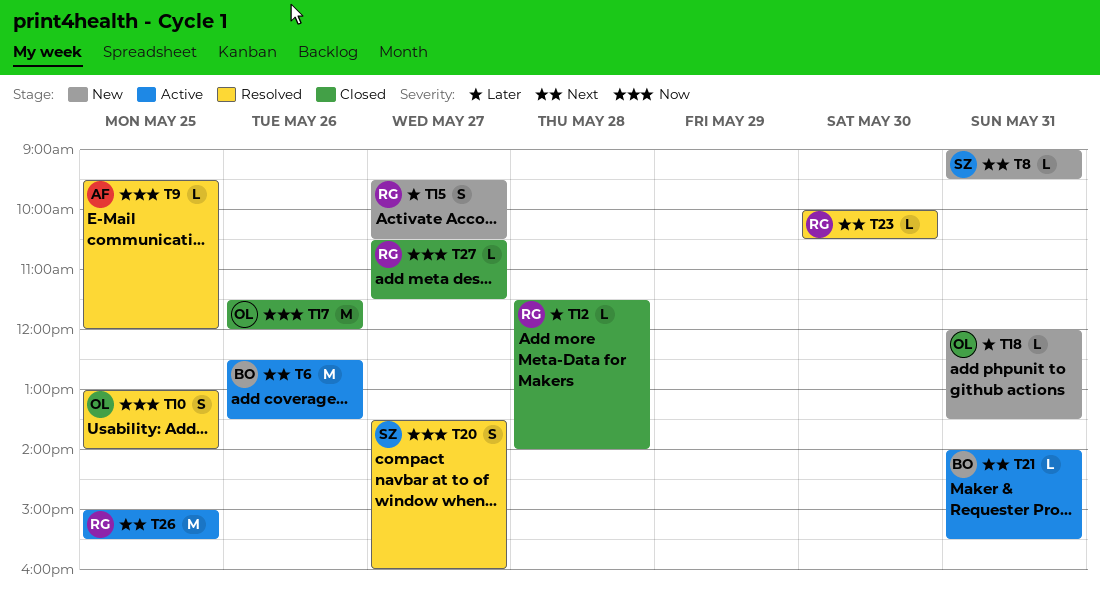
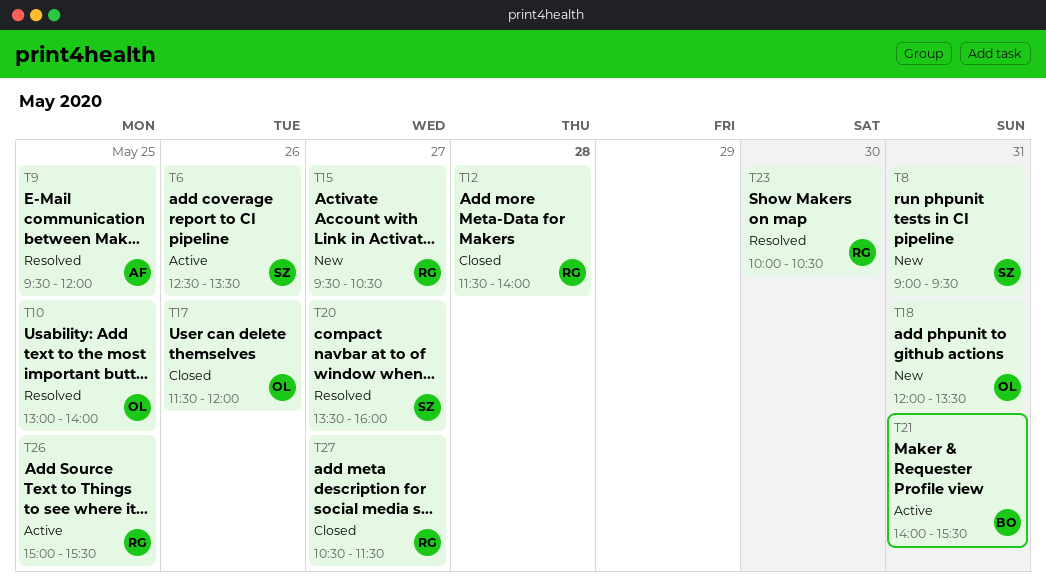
T6, owner: BO -> SZ

